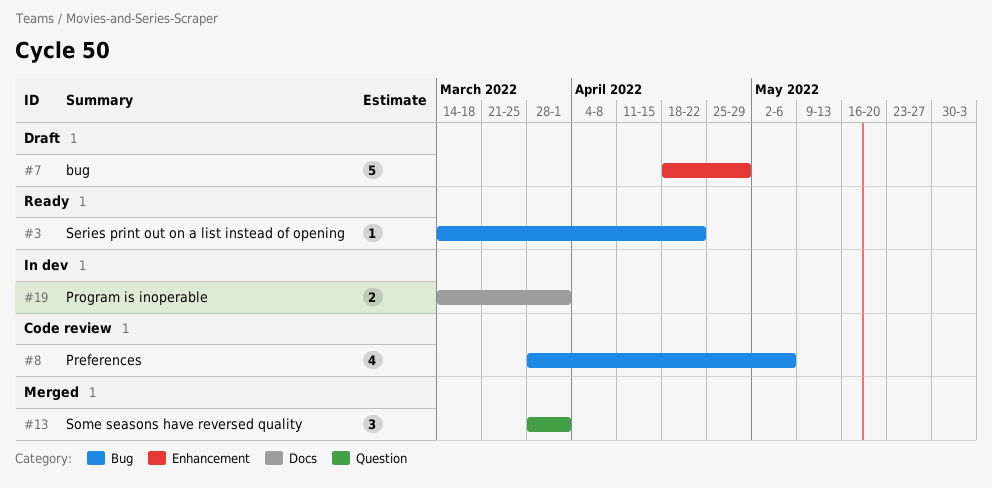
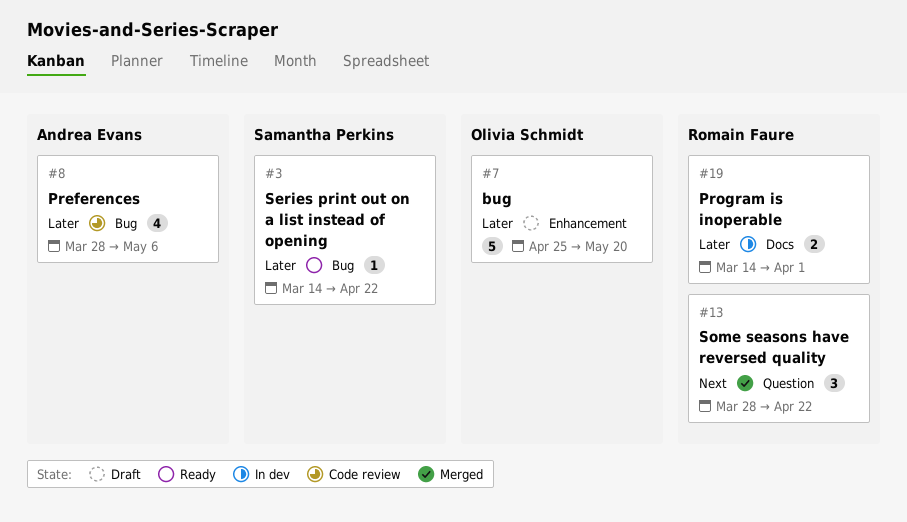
#7, start: Apr 18 -> Apr 25
#7, due: Apr 29 -> May 20
#13, due: Apr 1 -> Apr 22

